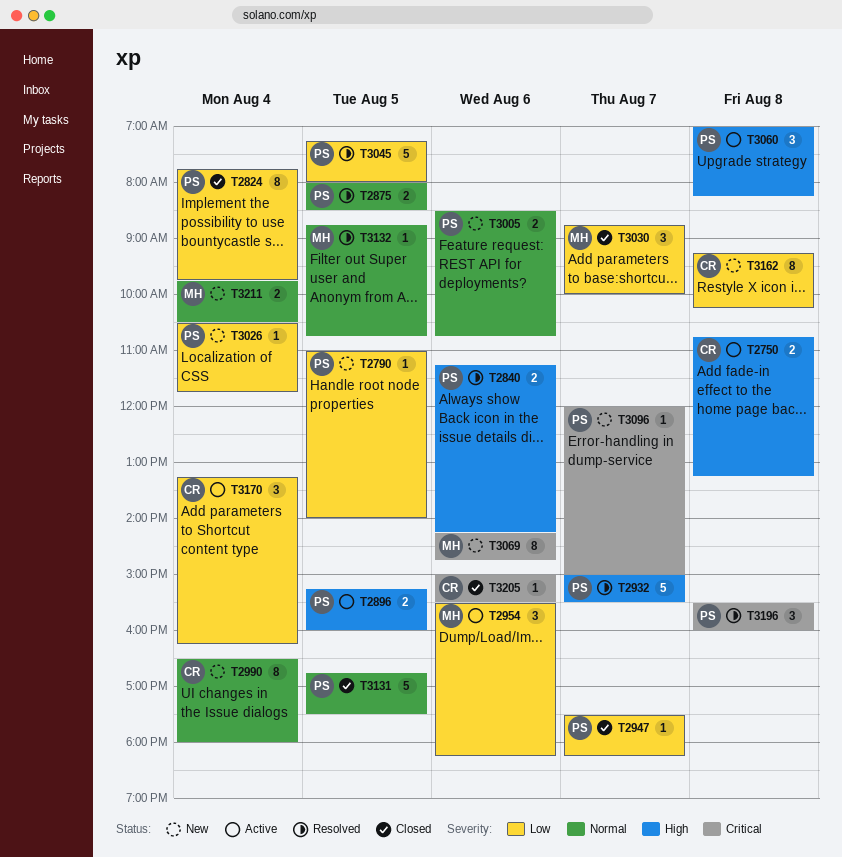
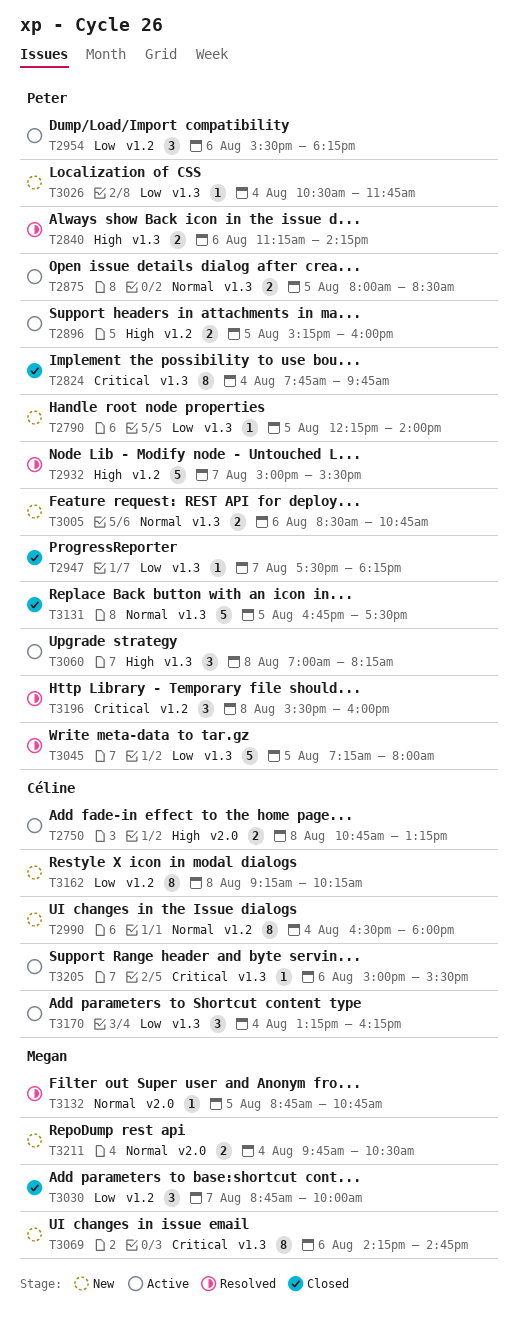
T2790, begins: 11:00 -> 12:15
T2824, priority: Low -> Critical
T2875, status: Resolved -> Active
T2954, owner: Megan -> Peter
T3096: present -> none
T3205, status: Closed -> Active

